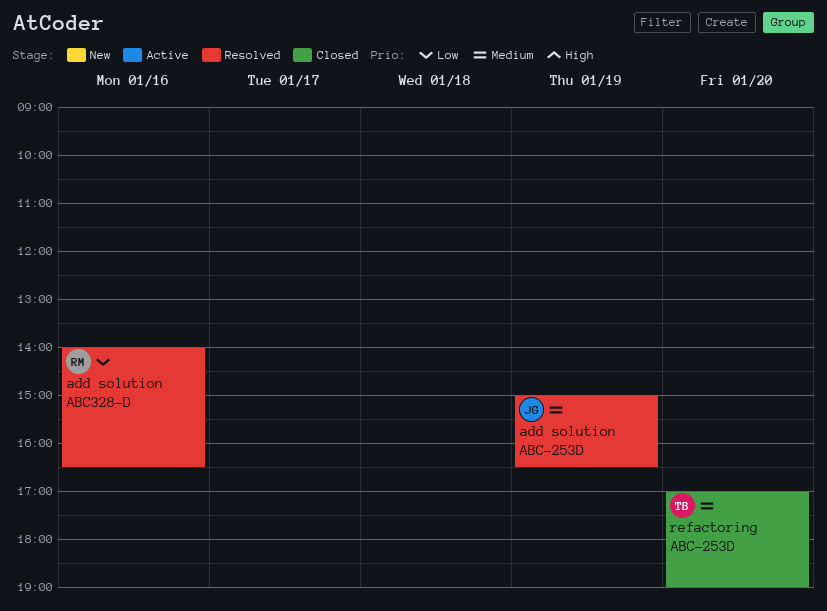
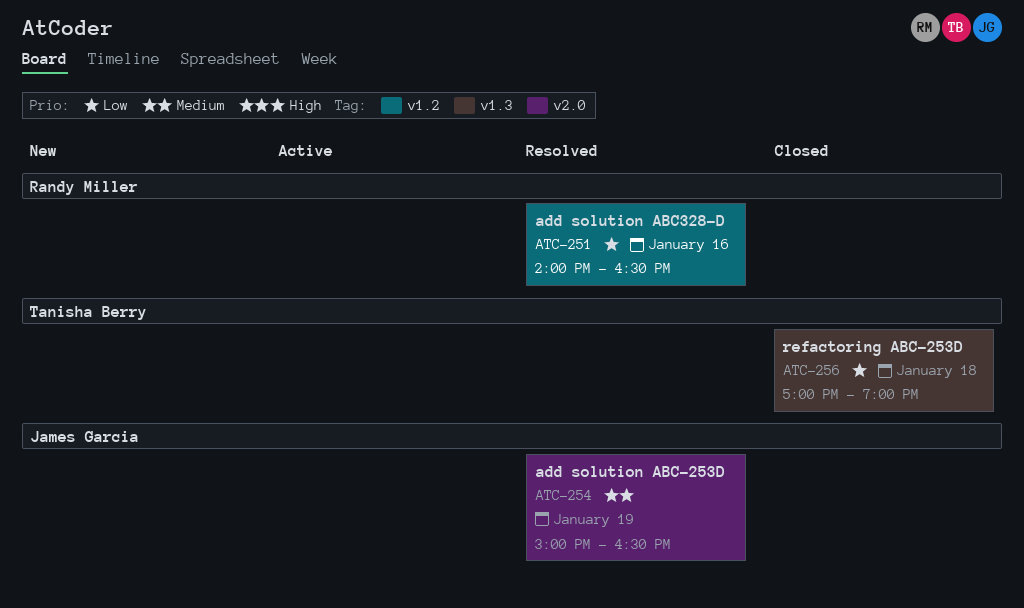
refactoring ABC-253D, priority: Medium -> Low
refactoring ABC-253D, day: Jan 20 -> Jan 18

